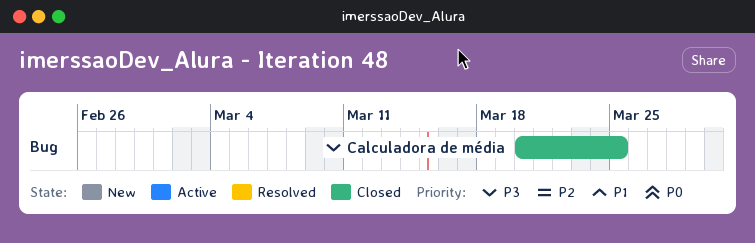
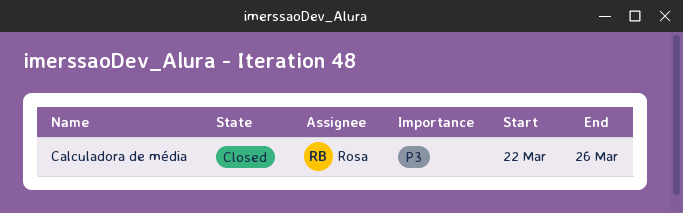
Calculadora de média, start: Mar 20 -> Mar 22
Calculadora de média, due: Mar 25 -> Mar 26

